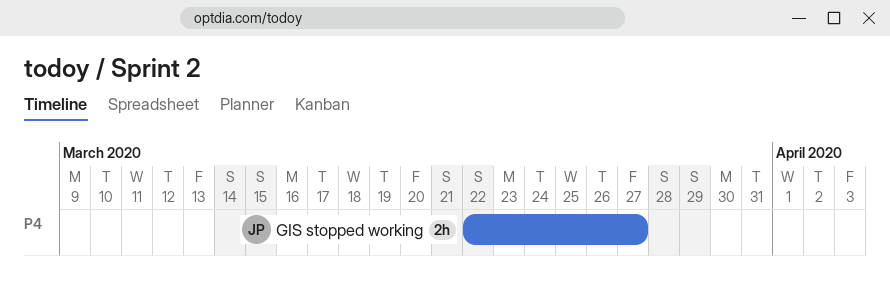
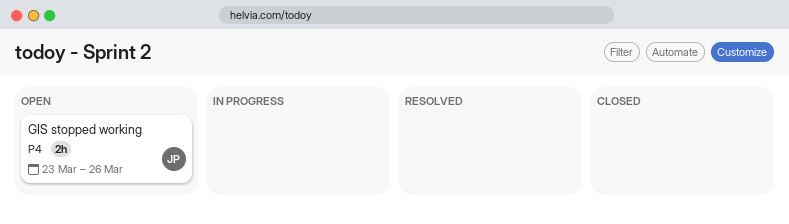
GIS stopped working, start: Mar 22 -> Mar 23
GIS stopped working, due: Mar 27 -> Mar 26

